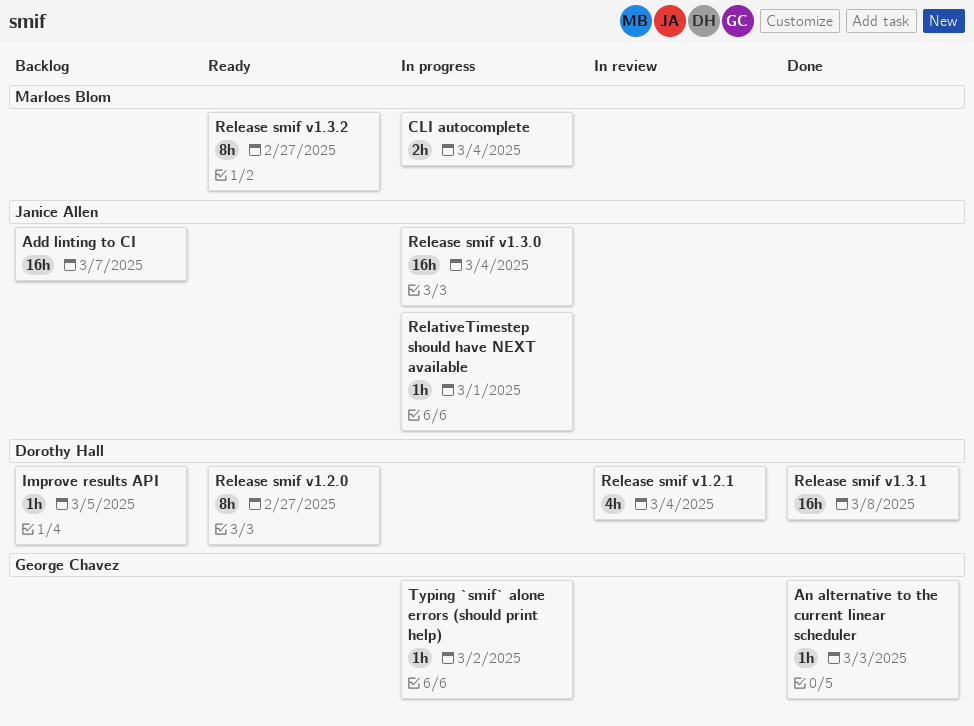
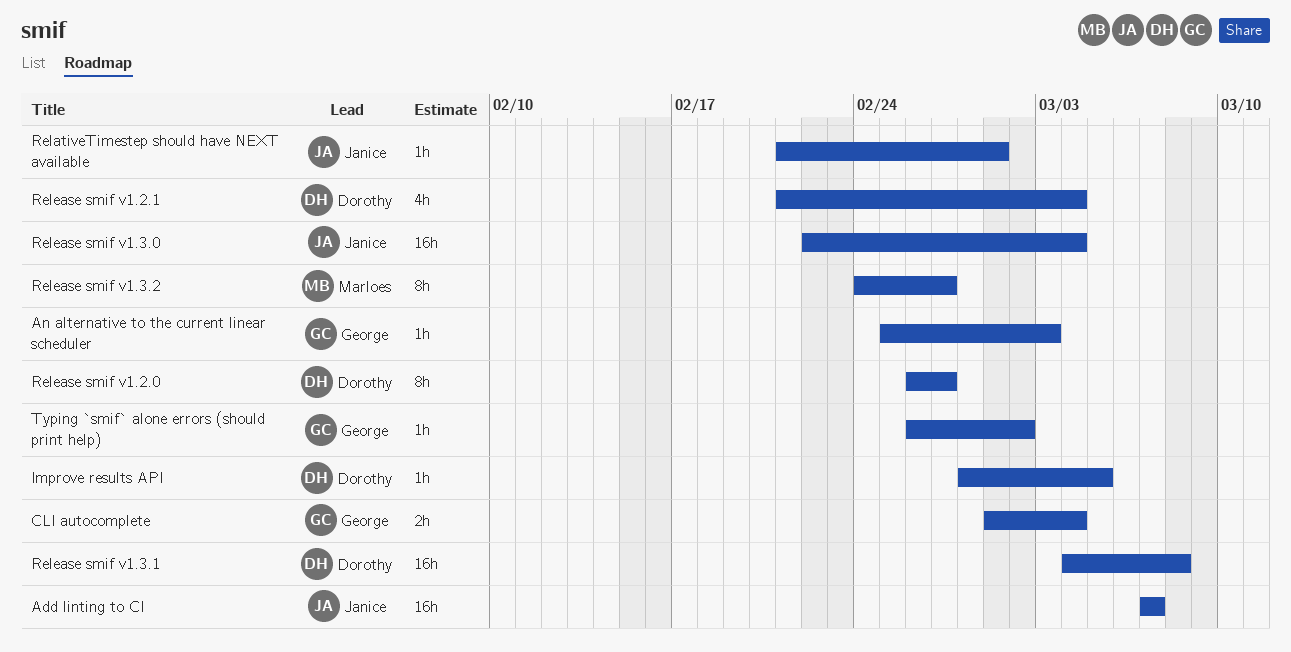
CLI autocomplete, owner: Marloes Blom -> George Chavez

